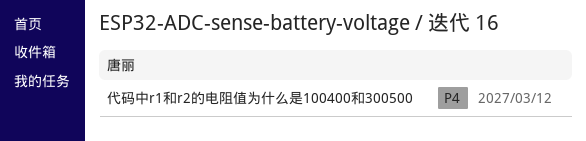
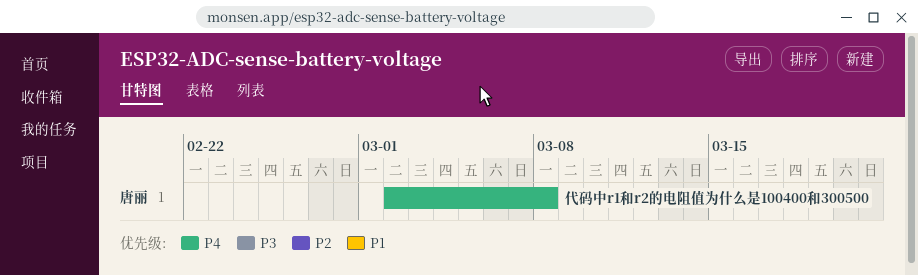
代码中r1和r2的电阻值为什么是100400和300500, due: Mar 12 -> Mar 8

